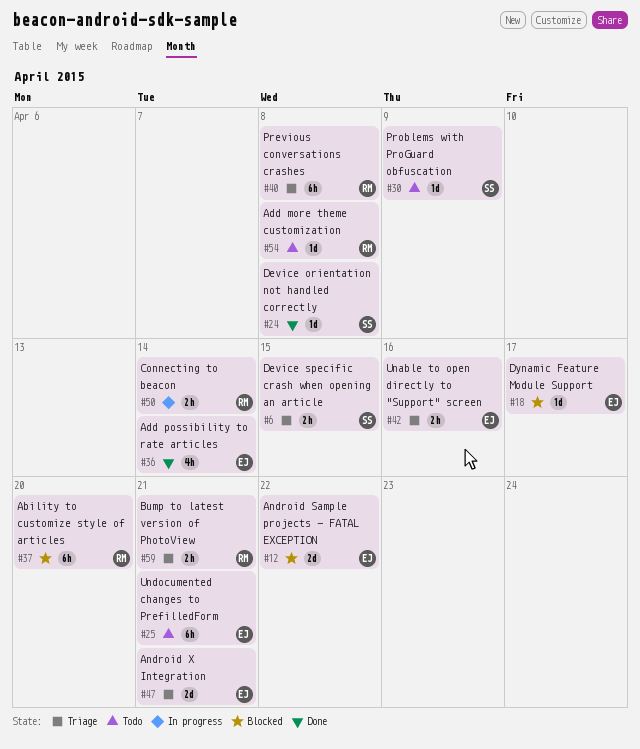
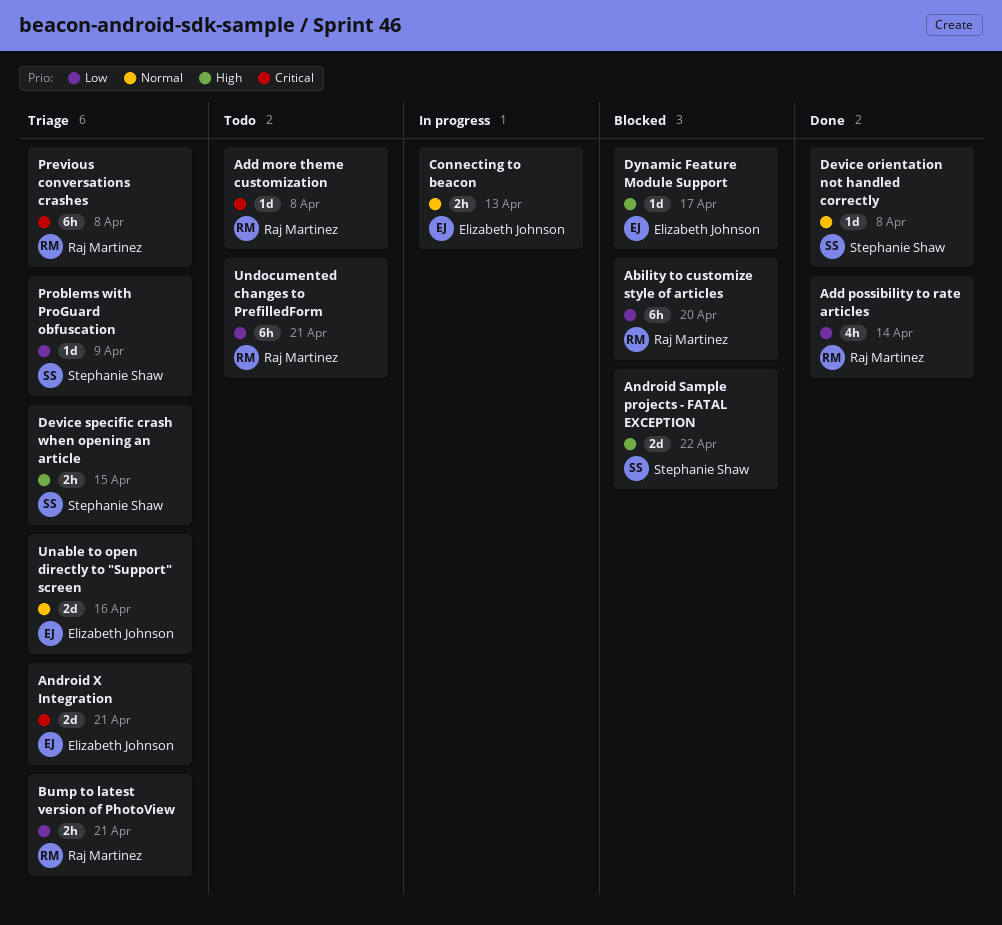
Add possibility to rate articles, owner: Elizabeth Johnson -> Raj Martinez
Android Sample projects - FATAL EXCEPTION, owner: Elizabeth Johnson -> Stephanie Shaw
Connecting to beacon, owner: Raj Martinez -> Elizabeth Johnson
Connecting to beacon, due: Apr 14 -> Apr 13
Problems with ProGuard obfuscation, status: Todo -> Triage
Unable to open directly to "Support" screen, estimate: 2h -> 2d
Undocumented changes to PrefilledForm, owner: Elizabeth Johnson -> Raj Martinez

